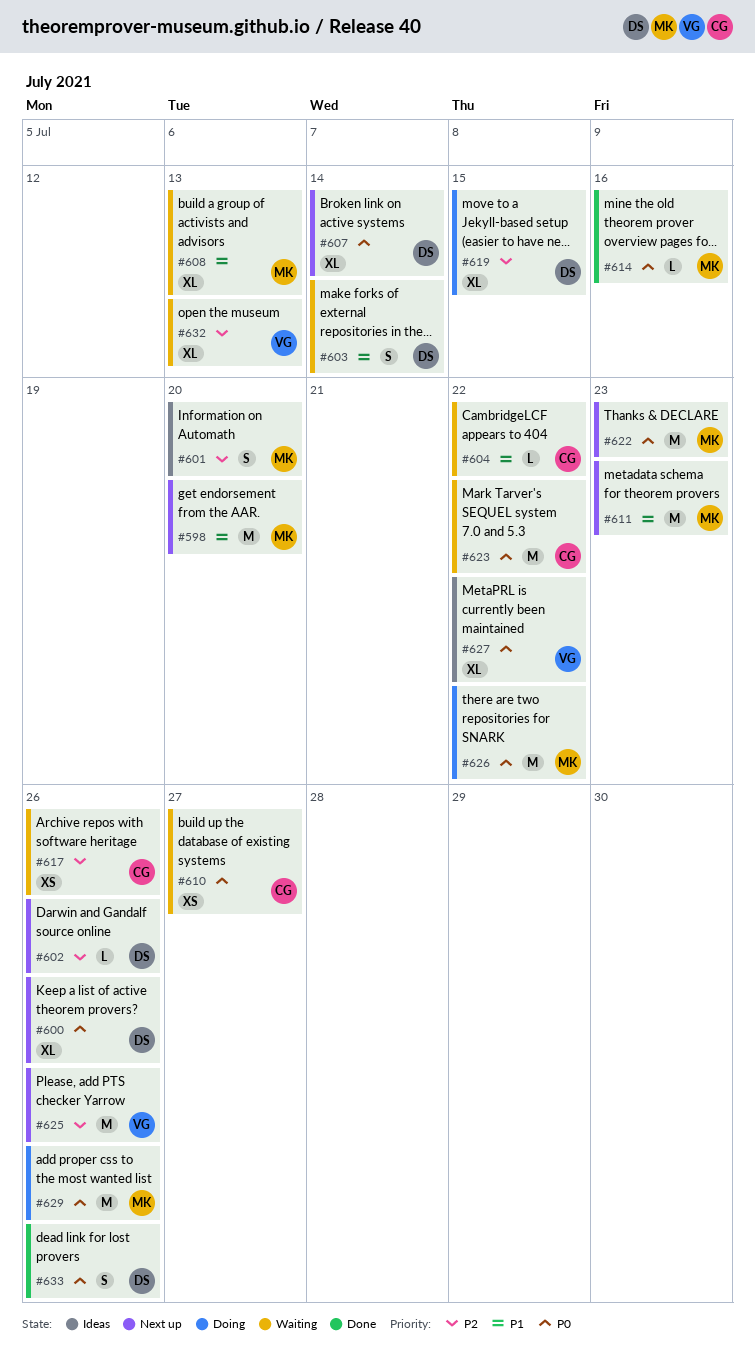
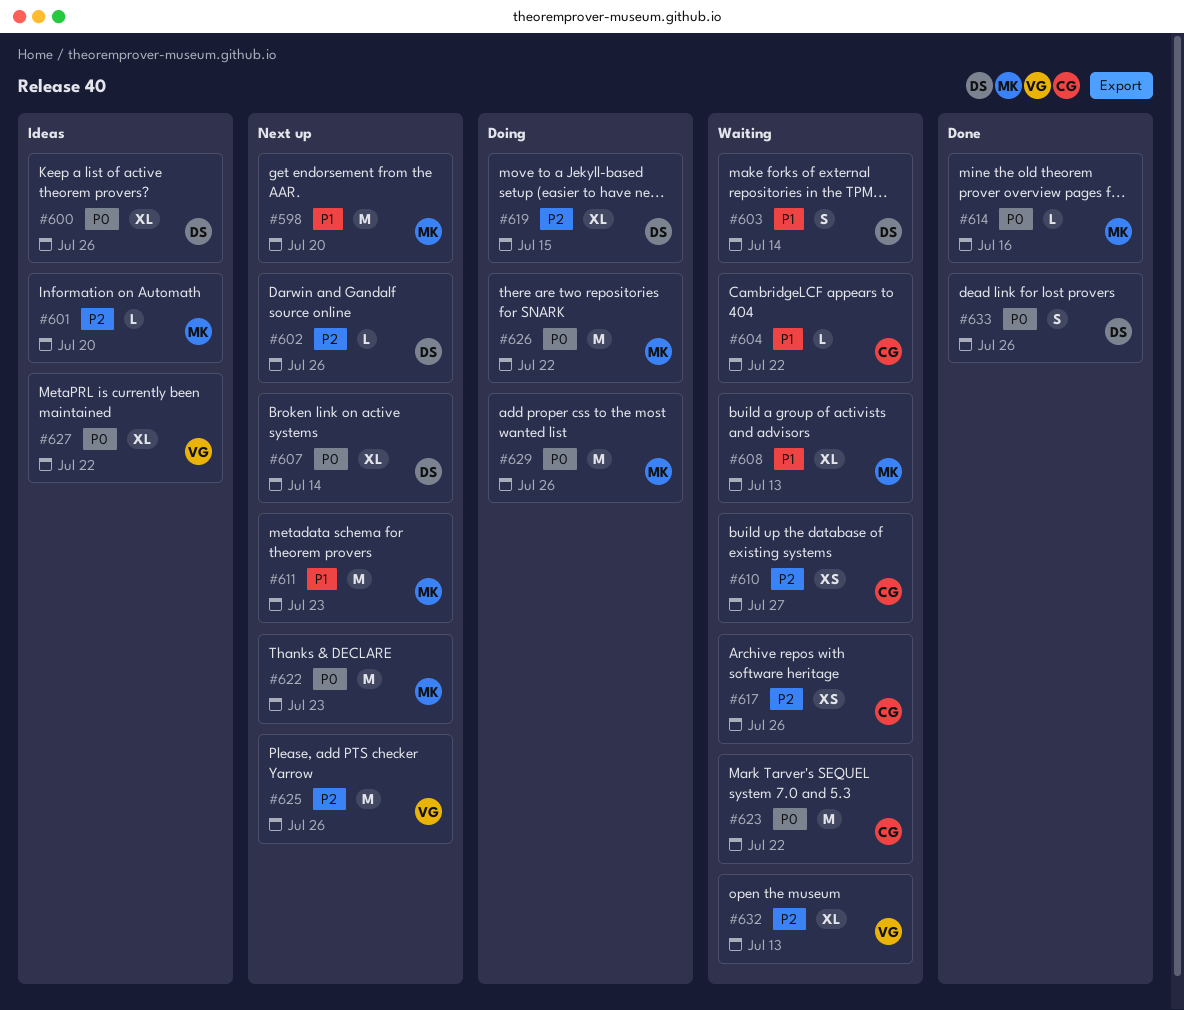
#600, status: Next up -> Ideas
#601, estimate: S -> L
#610, priority: P0 -> P2

